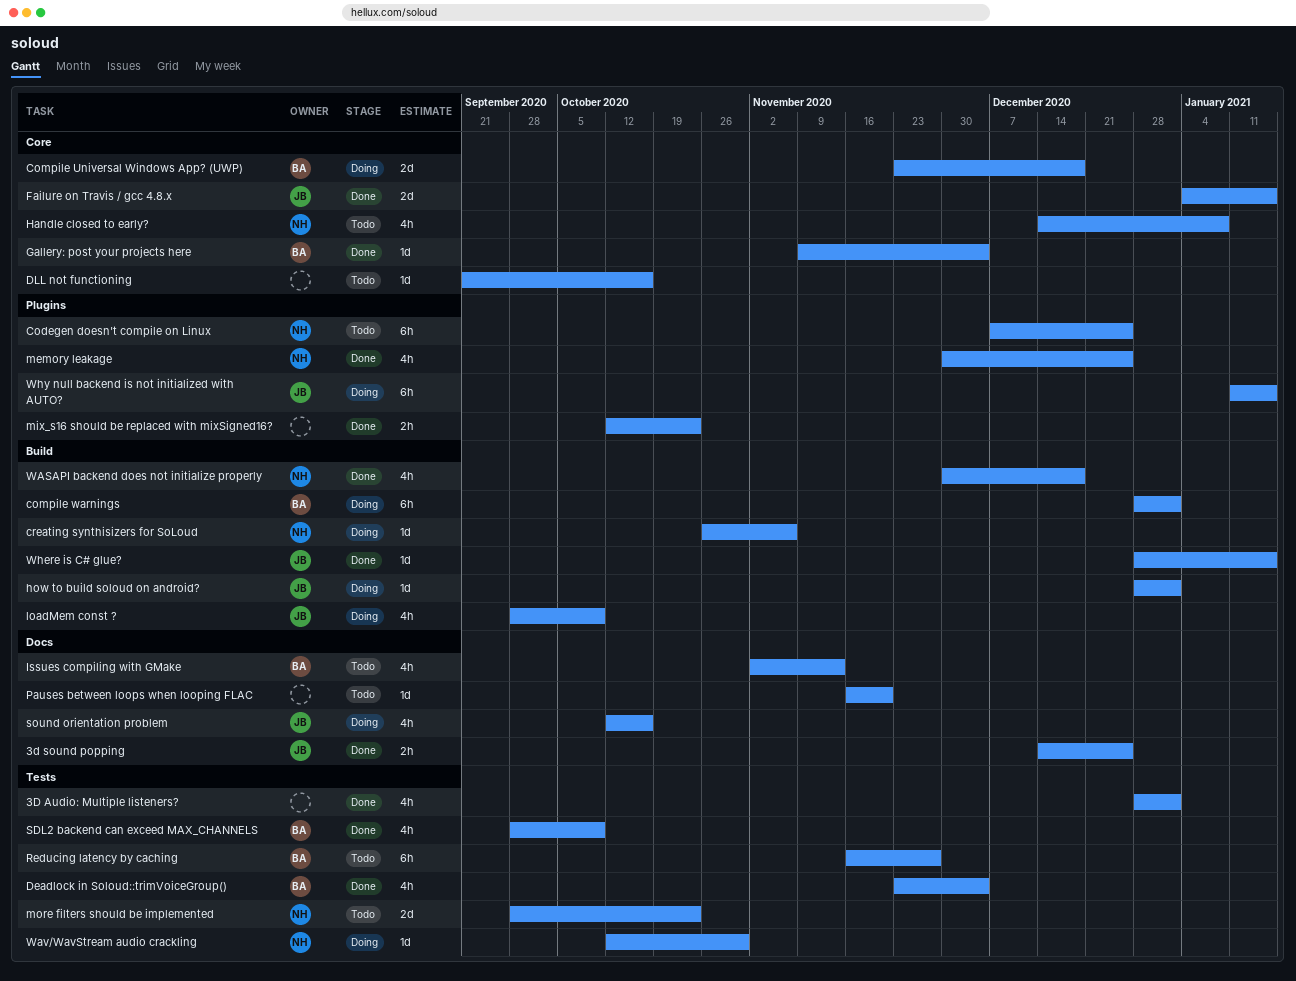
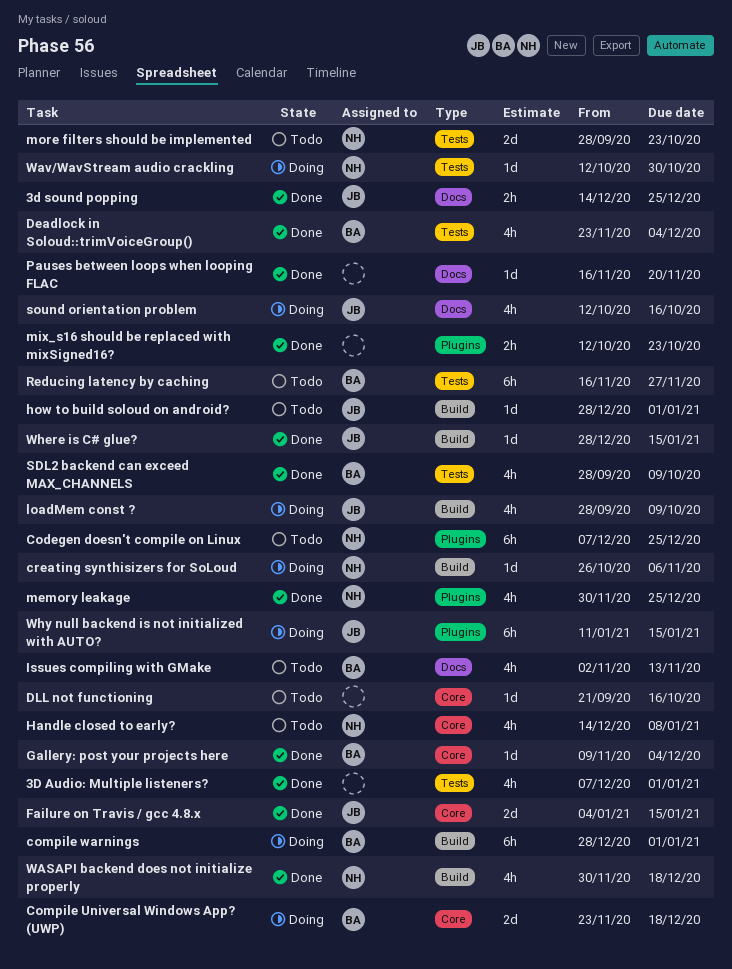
3D Audio: Multiple listeners?, start: Dec 28 -> Dec 7
how to build soloud on android?, status: Doing -> Todo
Pauses between loops when looping FLAC, status: Todo -> Done

